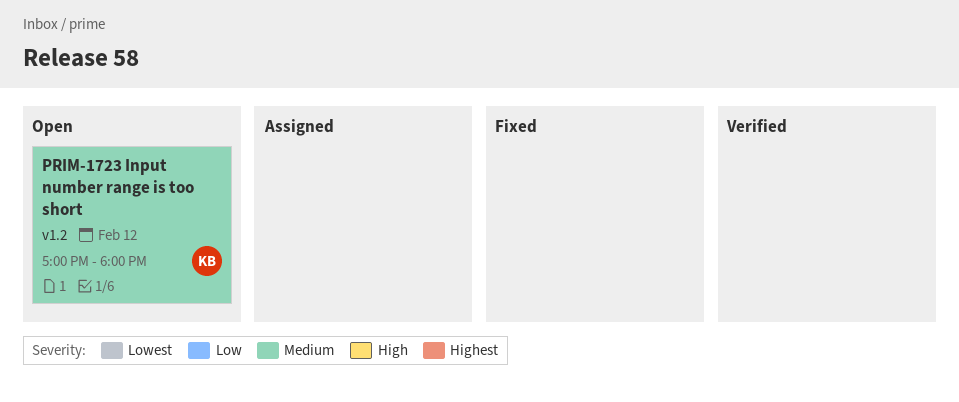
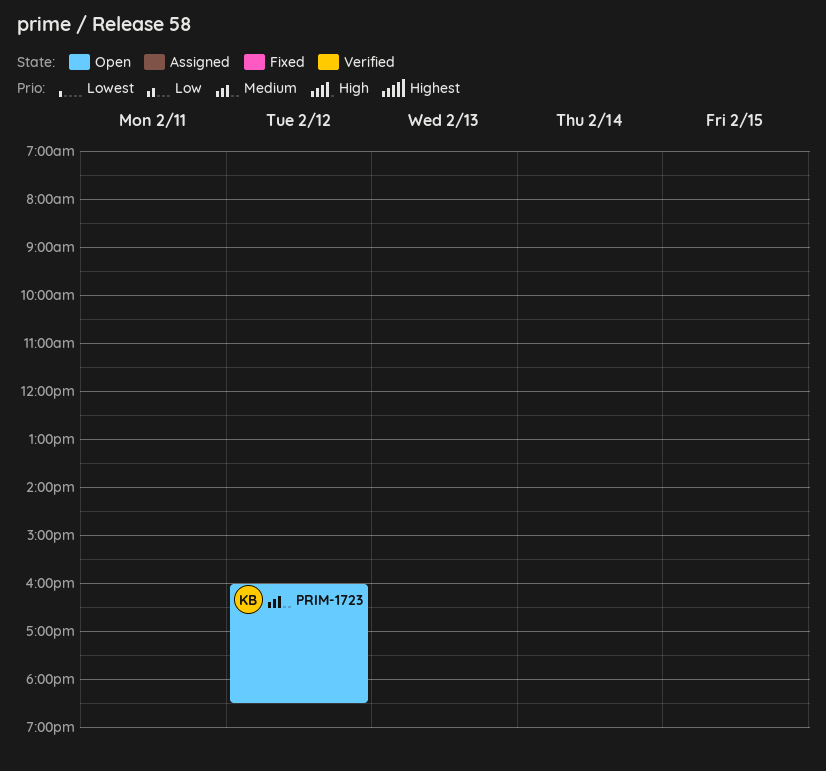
PRIM-1723, begins: 17:00 -> 16:00
PRIM-1723, ends: 18:00 -> 18:30

